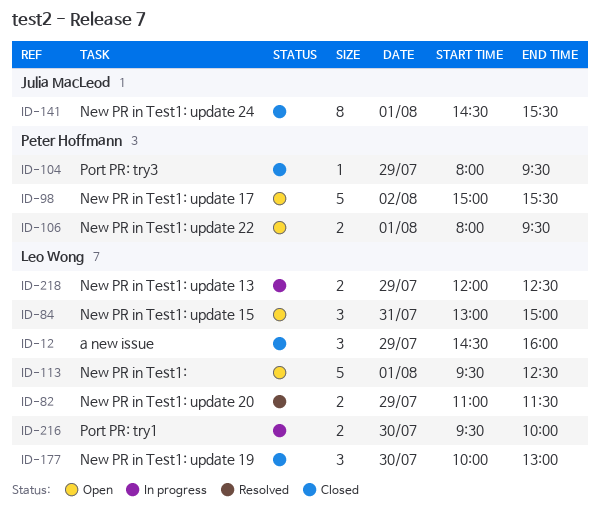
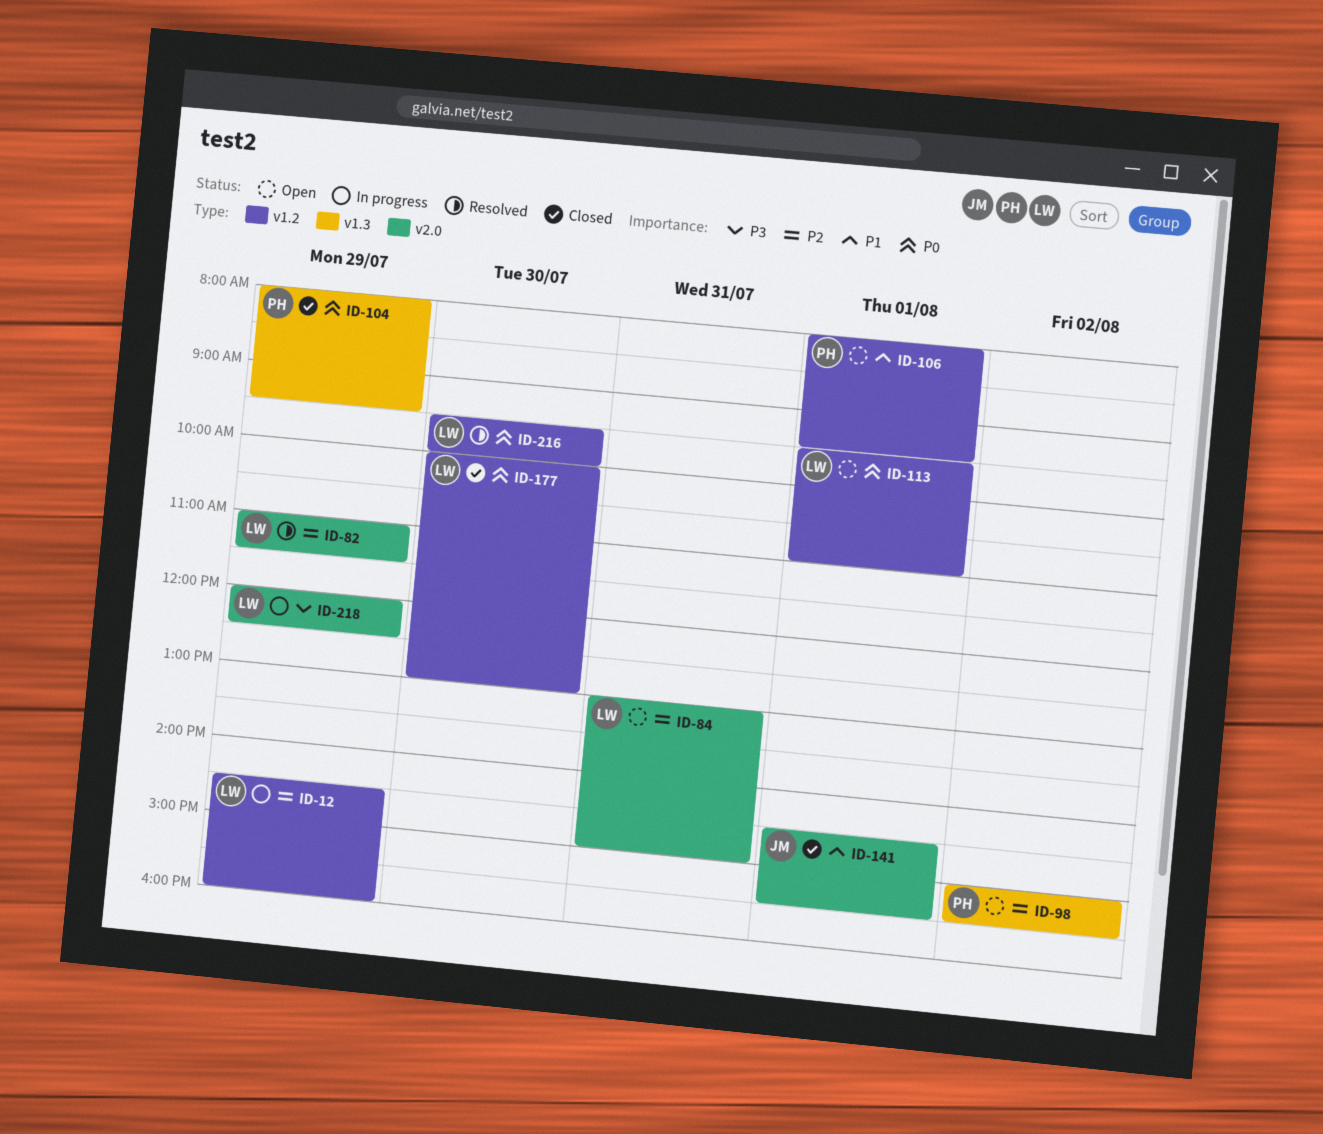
ID-12, status: Closed -> In progress
ID-113, ends: 12:30 -> 11:00
ID-216, status: In progress -> Resolved

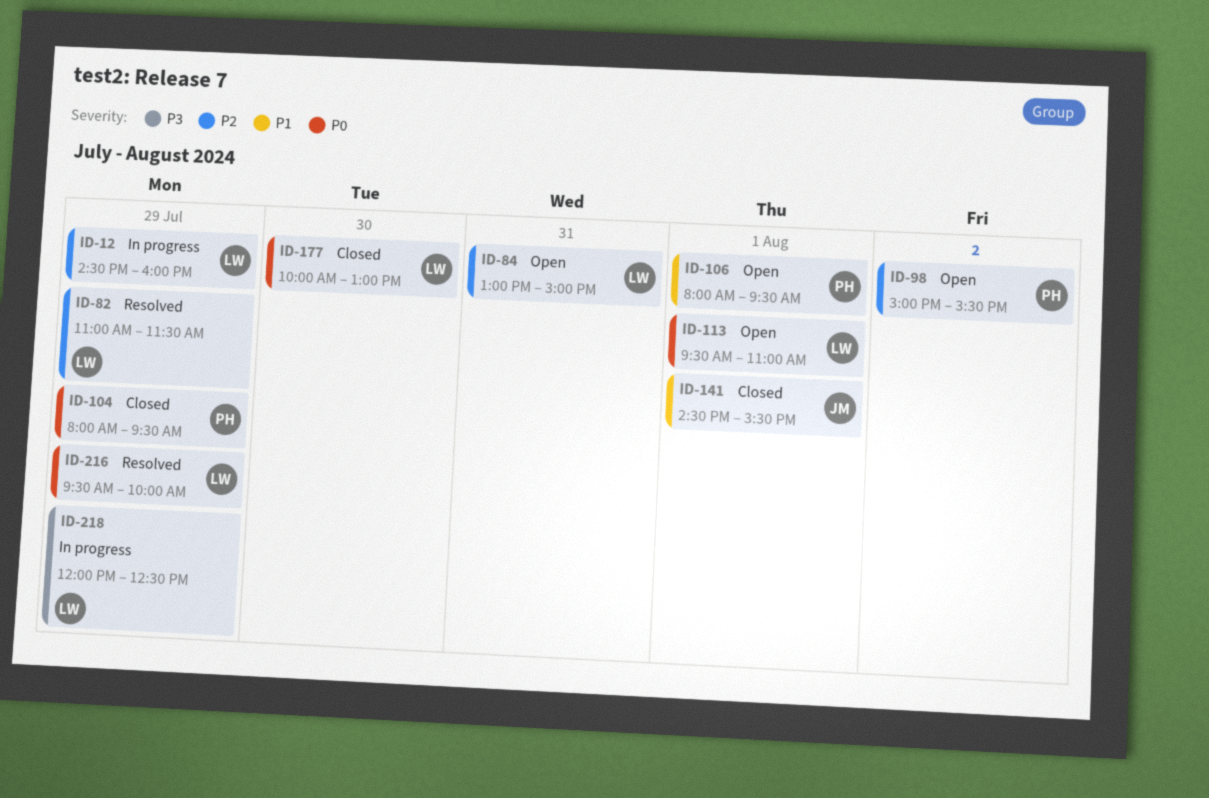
ID-216, day: Jul 30 -> Jul 29

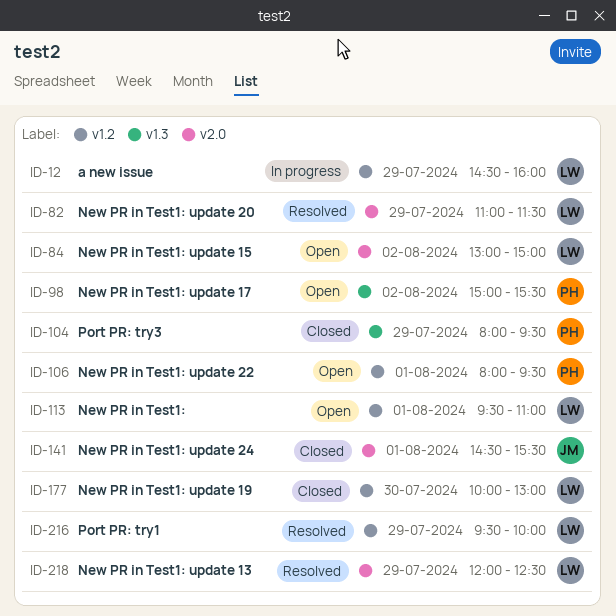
ID-84, day: Jul 31 -> Aug 2
ID-218, status: In progress -> Resolved

